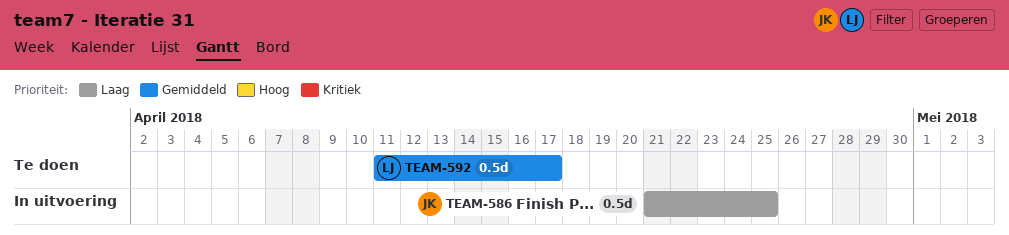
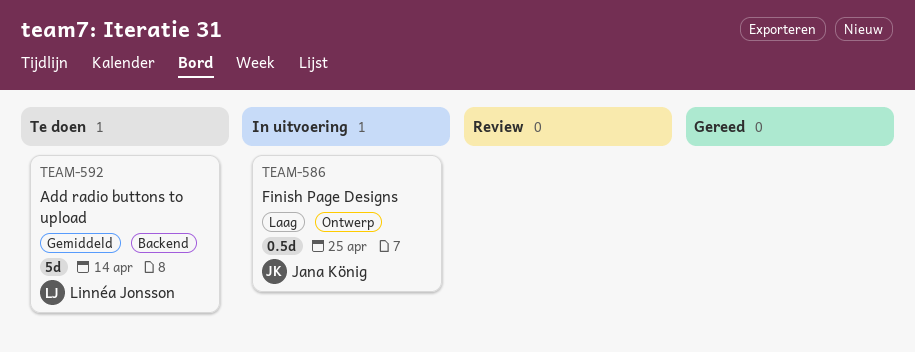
TEAM-592, estimate: 0.5d -> 5d
TEAM-592, due: Apr 17 -> Apr 14

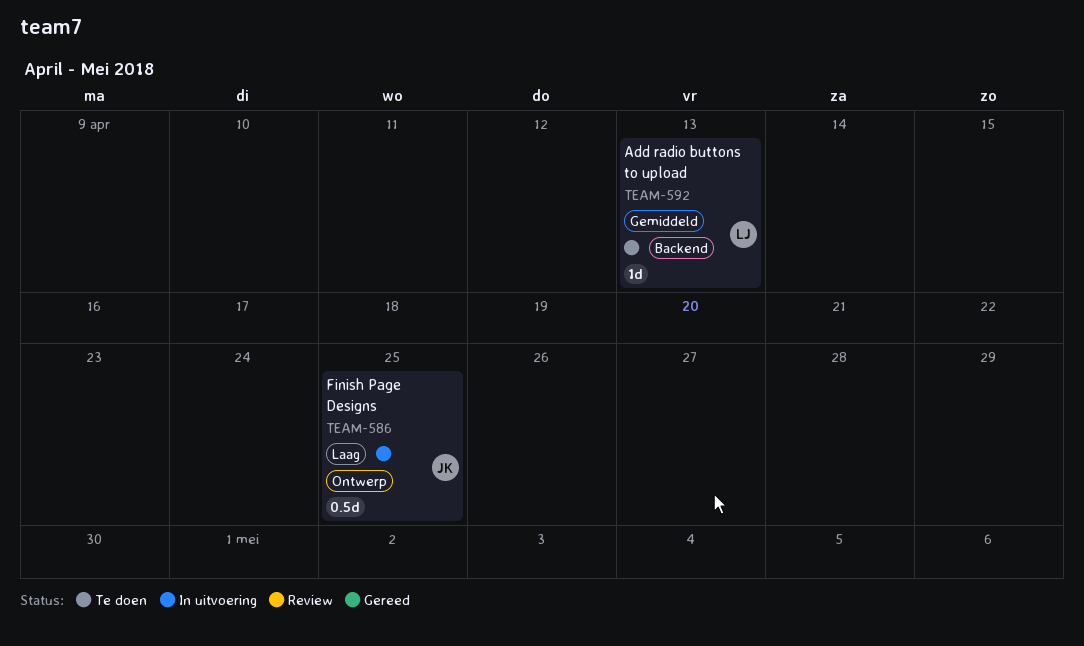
TEAM-592, estimate: 5d -> 1d
TEAM-592, due: Apr 14 -> Apr 13

